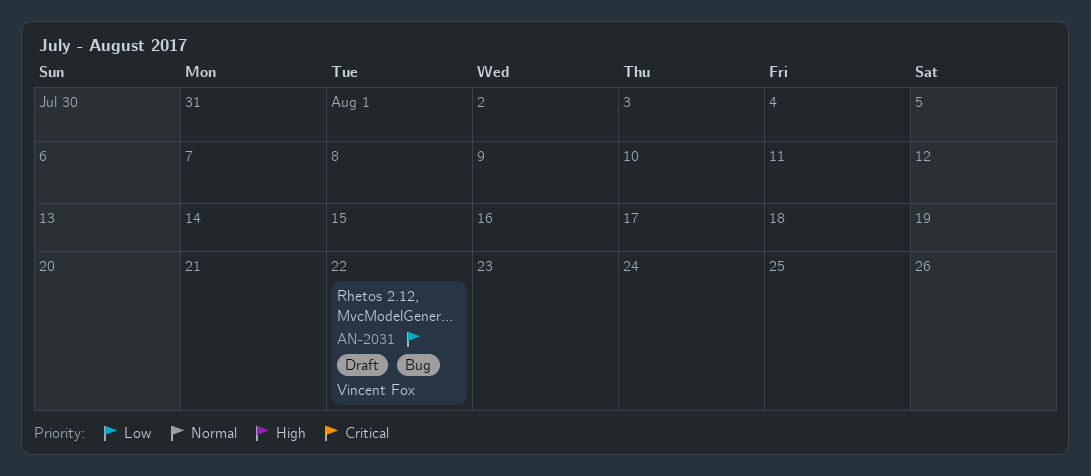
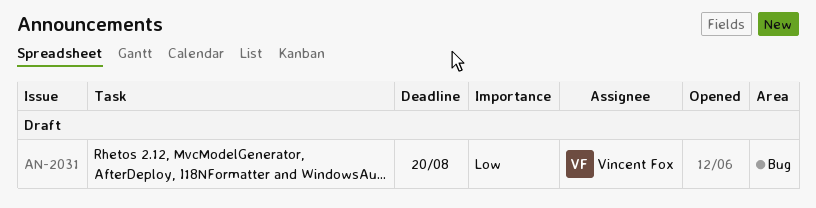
AN-2031, due: Aug 22 -> Aug 20

